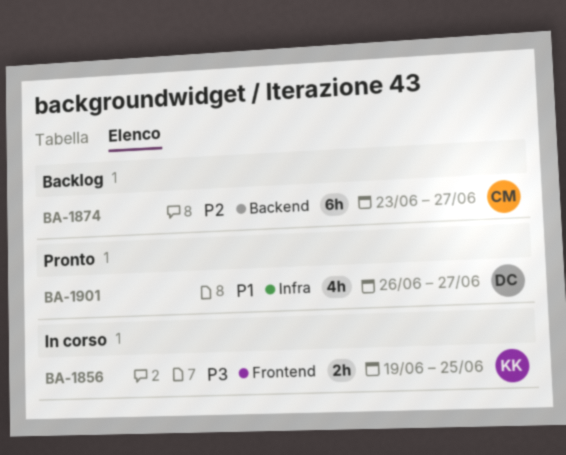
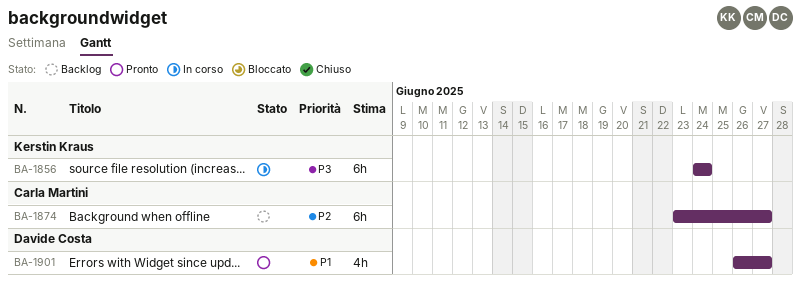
BA-1856, estimate: 2h -> 6h
BA-1856, start: Jun 19 -> Jun 24
BA-1856, due: Jun 25 -> Jun 24

